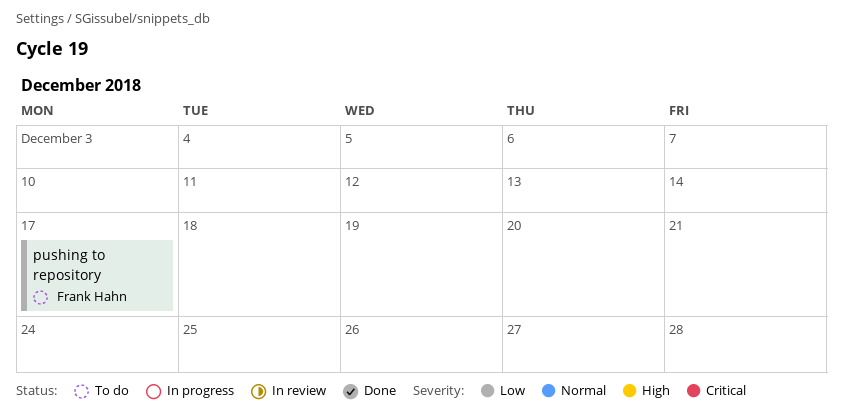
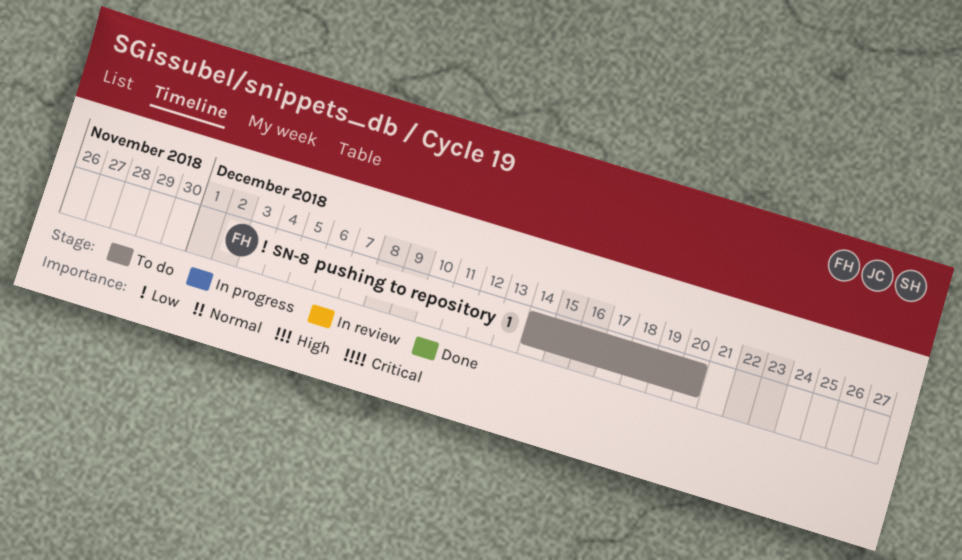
pushing to repository, due: Dec 17 -> Dec 20

